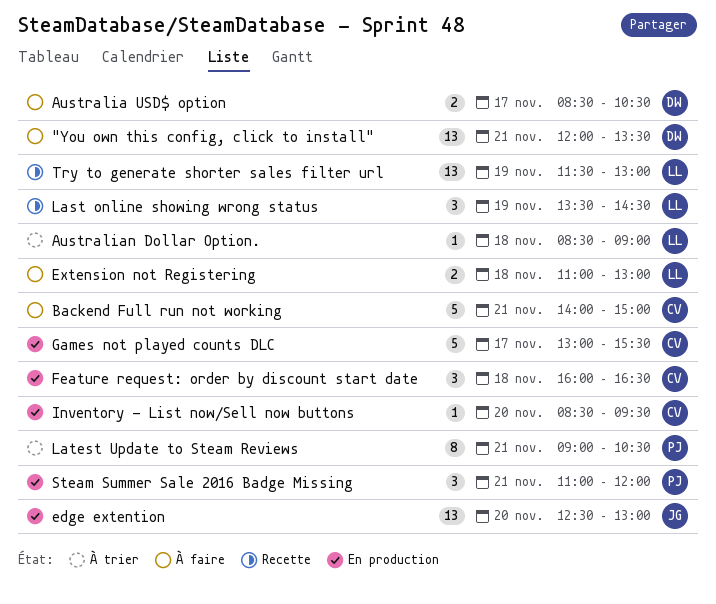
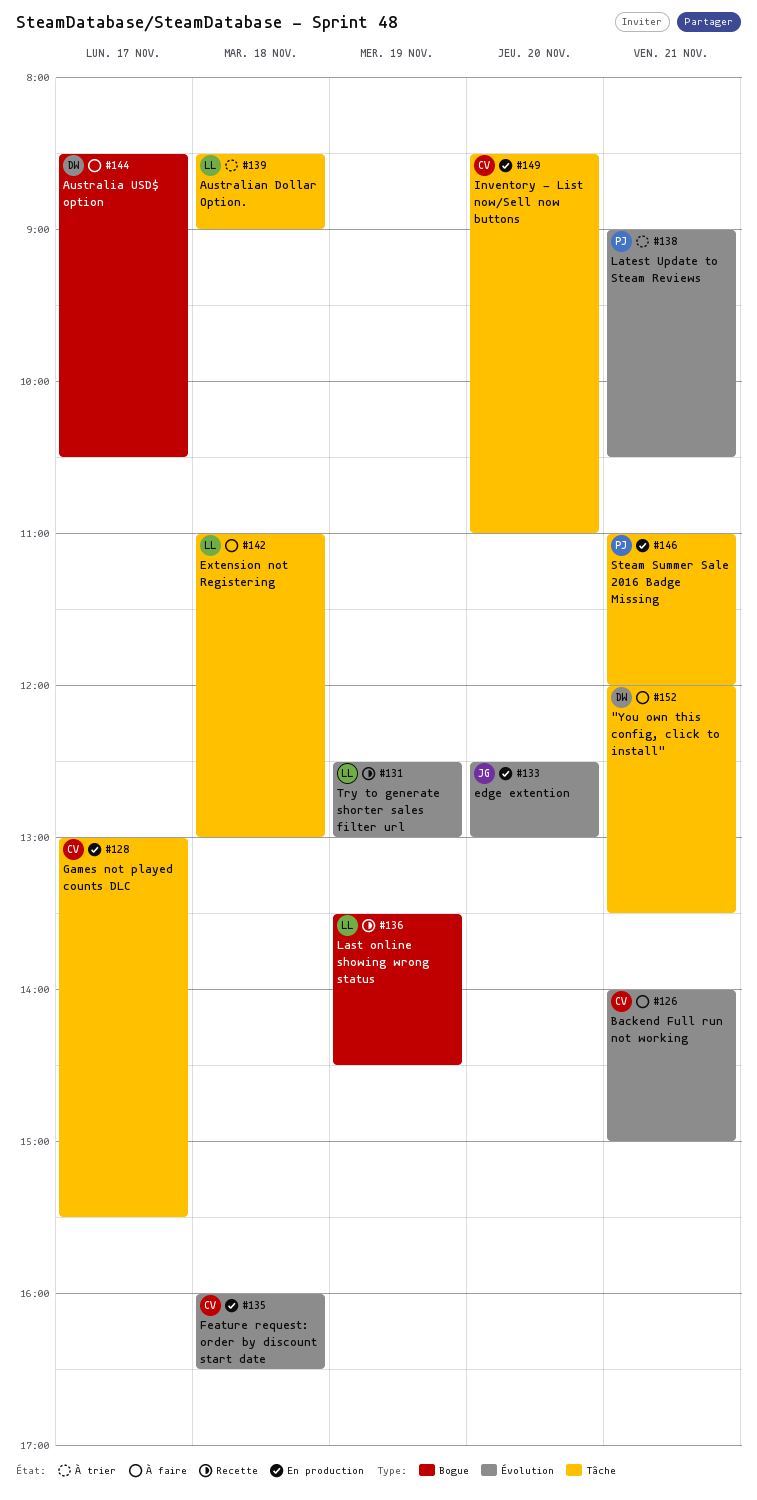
Inventory - List now/Sell now buttons, ends: 09:30 -> 11:00
Try to generate shorter sales filter url, begins: 11:30 -> 12:30

